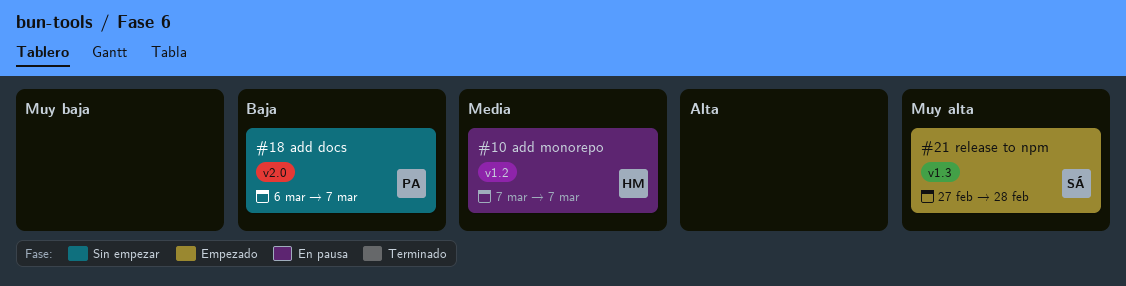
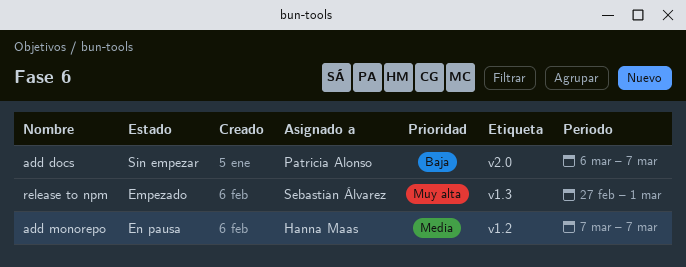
release to npm, due: Feb 28 -> Mar 1

